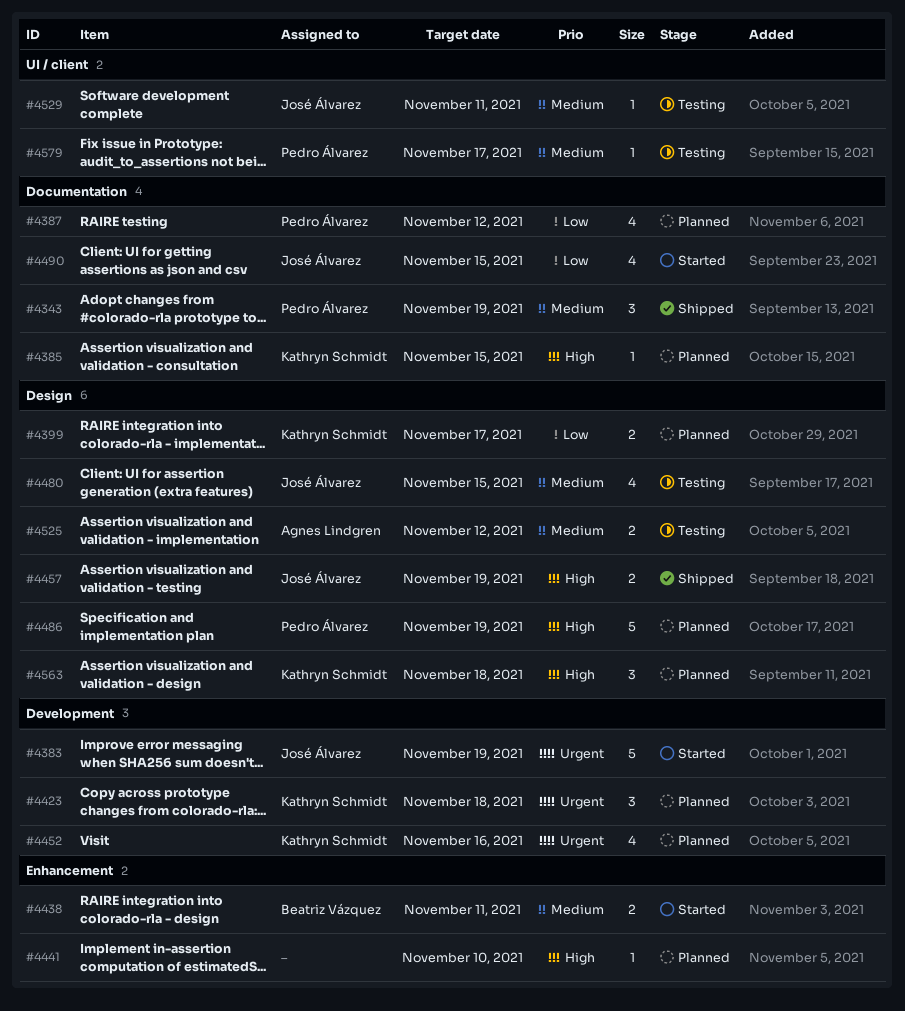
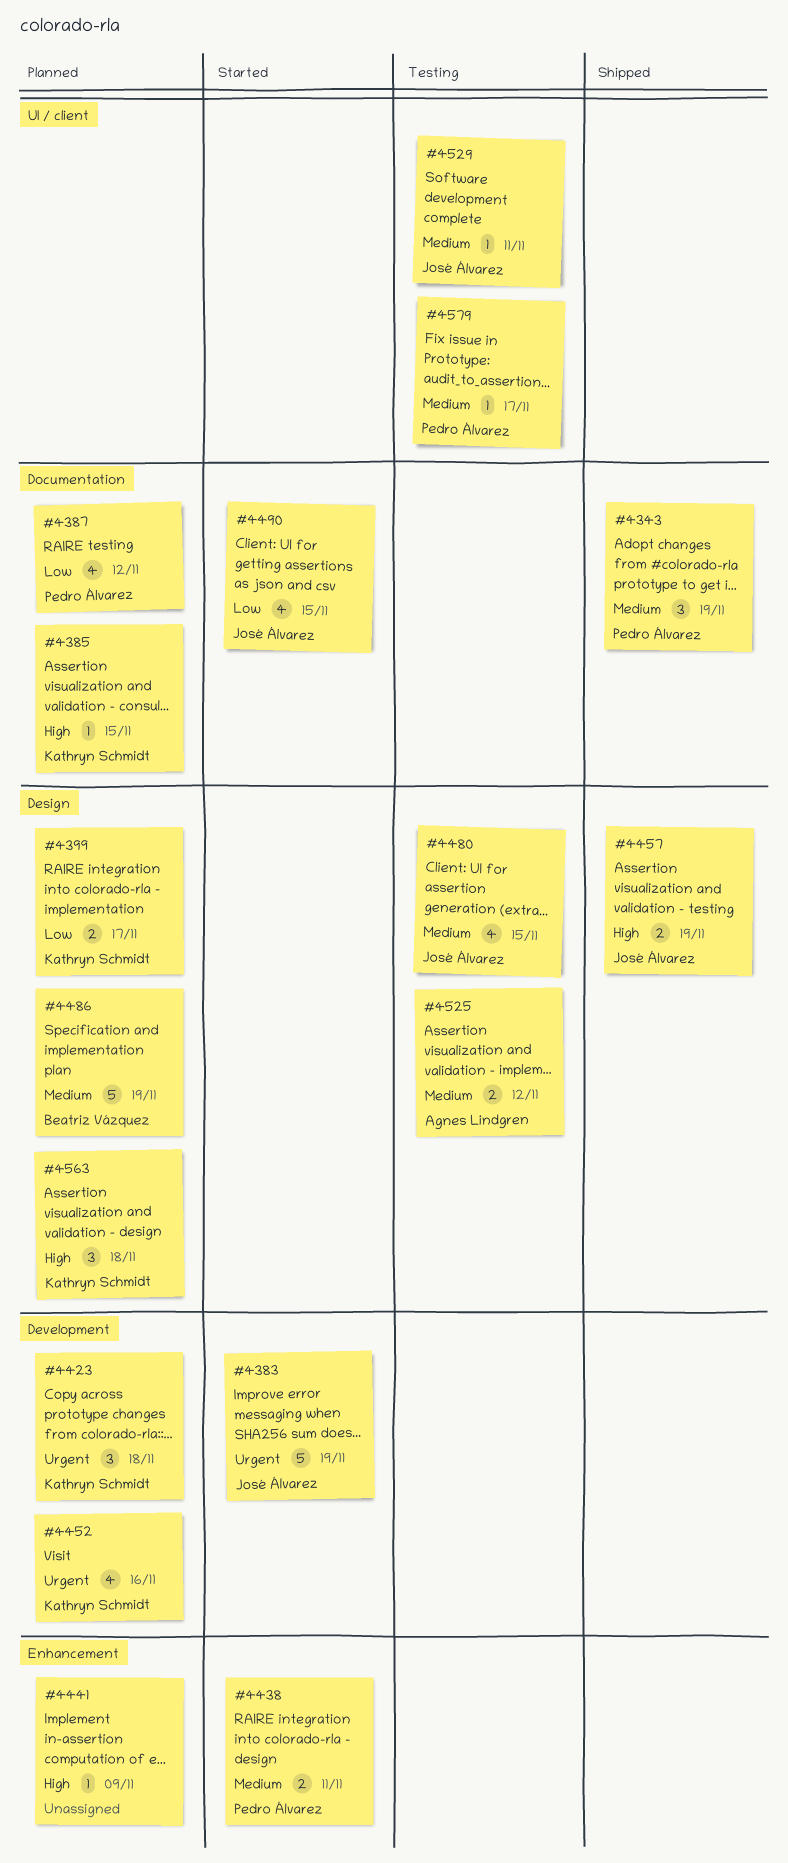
#4438, owner: Beatriz Vázquez -> Pedro Álvarez
#4441, due: Nov 10 -> Nov 9
#4486, owner: Pedro Álvarez -> Beatriz Vázquez
#4486, priority: High -> Medium

